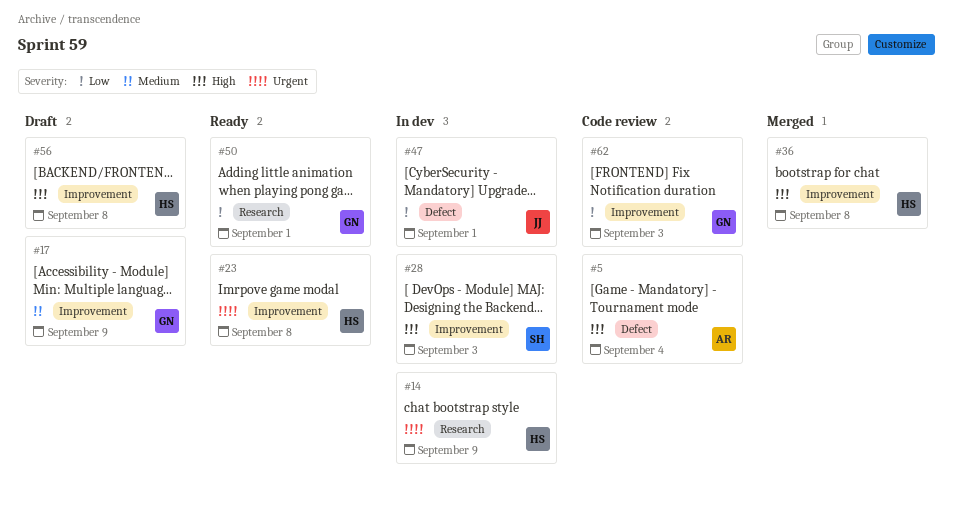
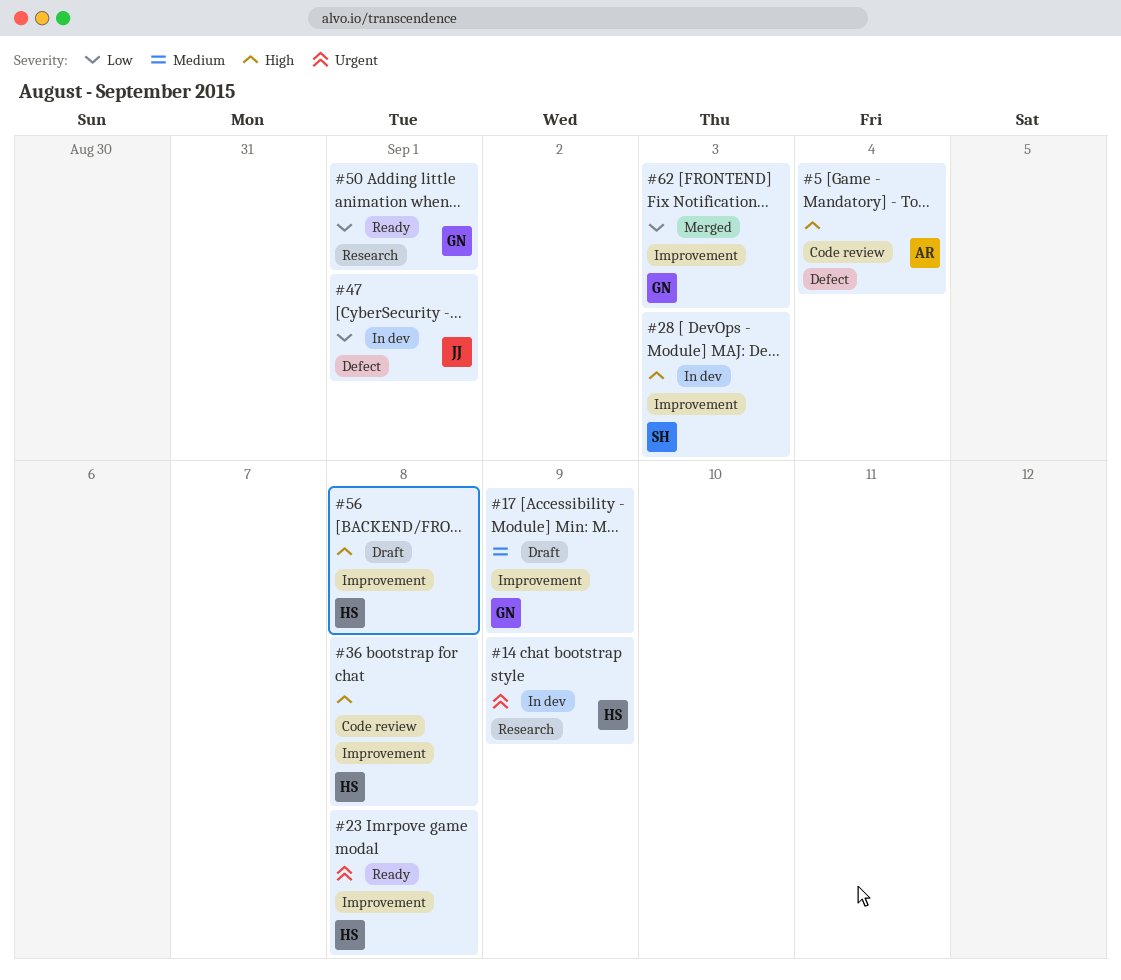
#36, status: Merged -> Code review
#62, status: Code review -> Merged

